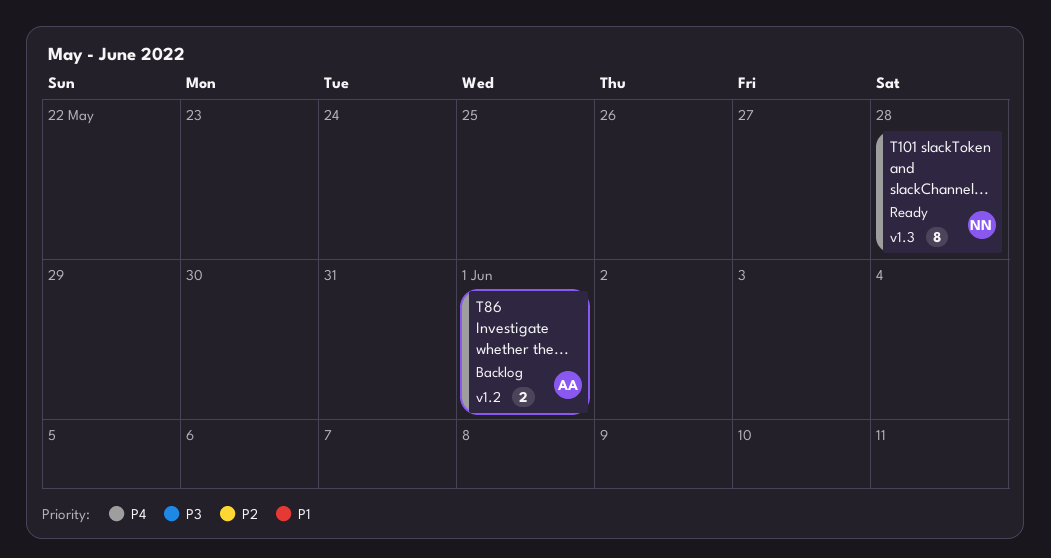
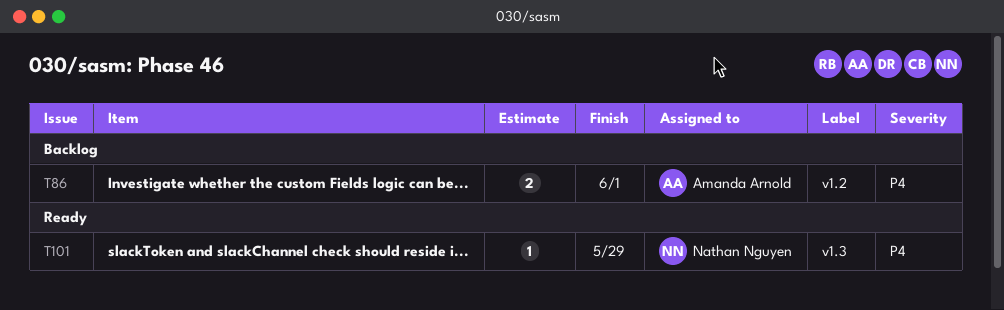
T101, estimate: 8 -> 1
T101, due: May 28 -> May 29

